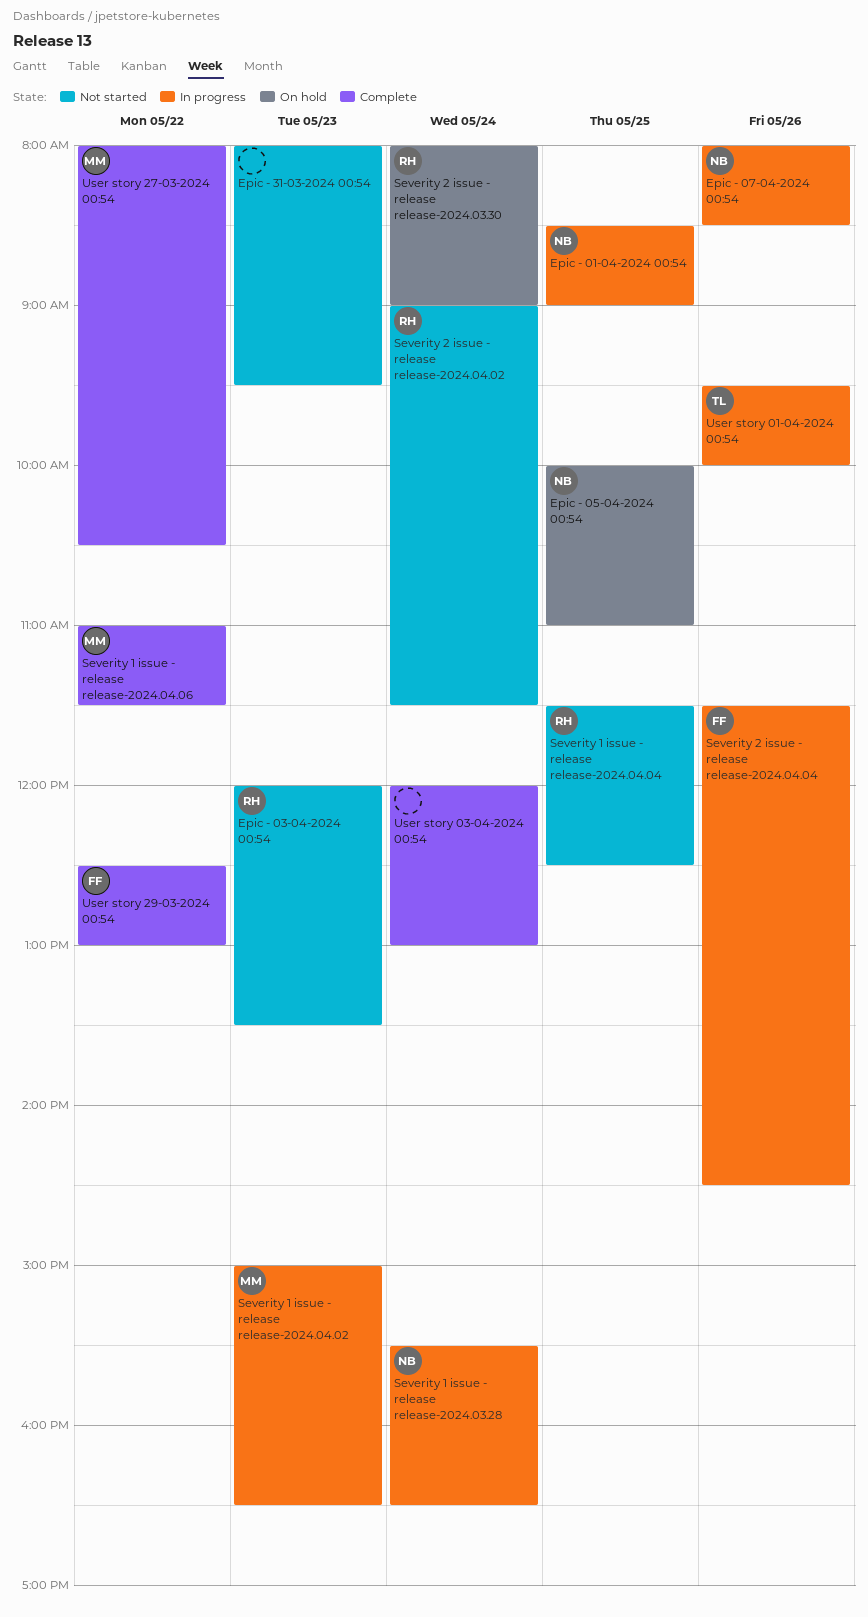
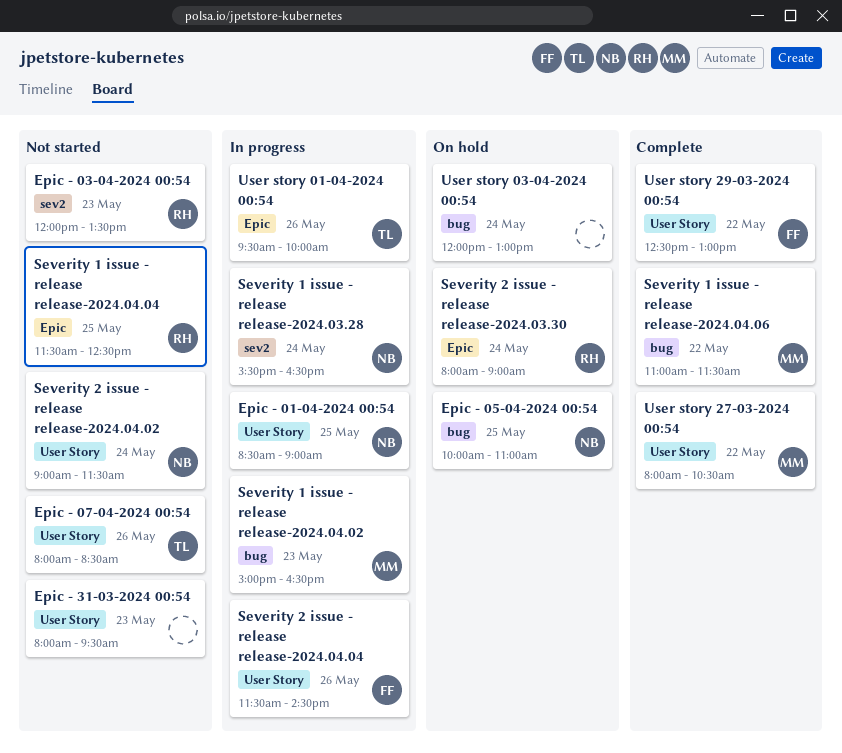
Epic - 07-04-2024 00:54, status: In progress -> Not started
Epic - 07-04-2024 00:54, owner: NB -> TL
Severity 2 issue - release release-2024.04.02, owner: RH -> NB
User story 03-04-2024 00:54, status: Complete -> On hold

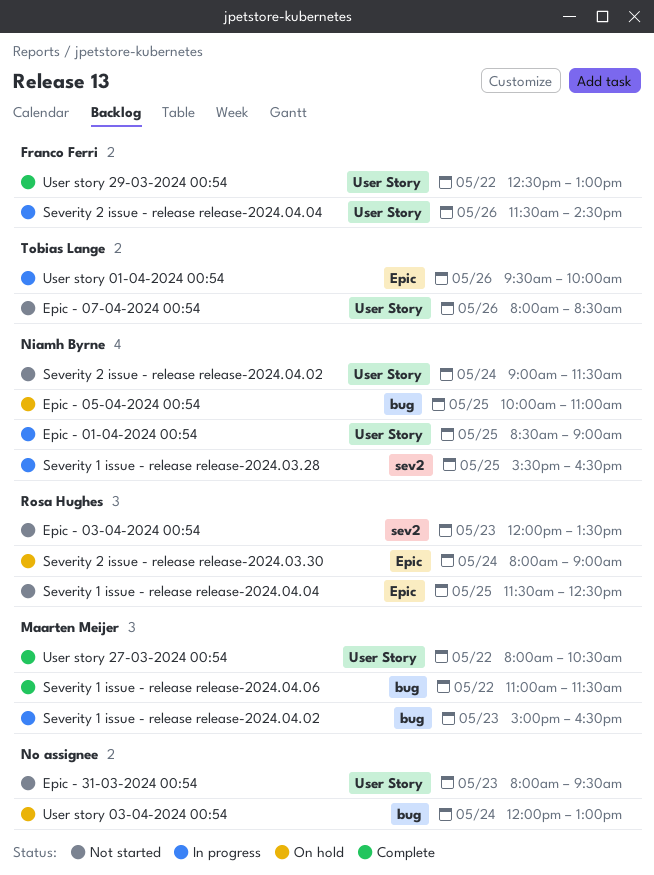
Severity 1 issue - release release-2024.03.28, day: May 24 -> May 25

